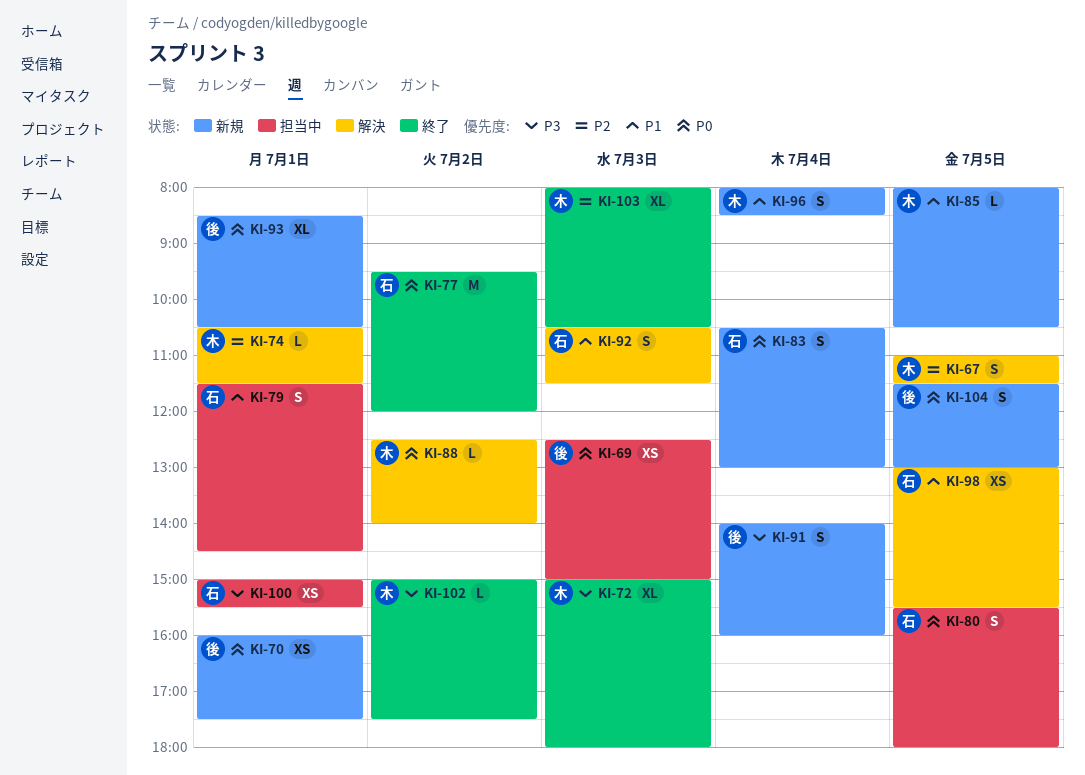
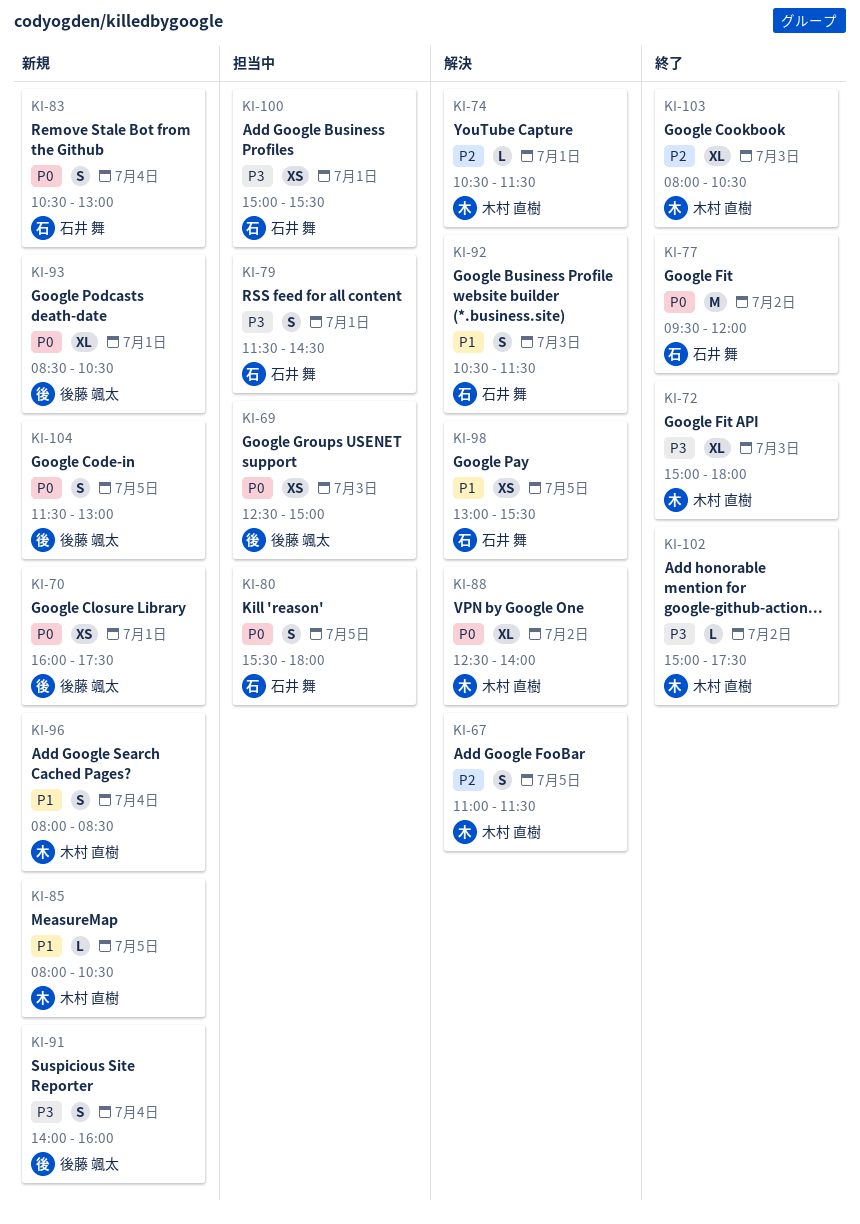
KI-79, priority: P1 -> P3
KI-88, estimate: L -> XL

